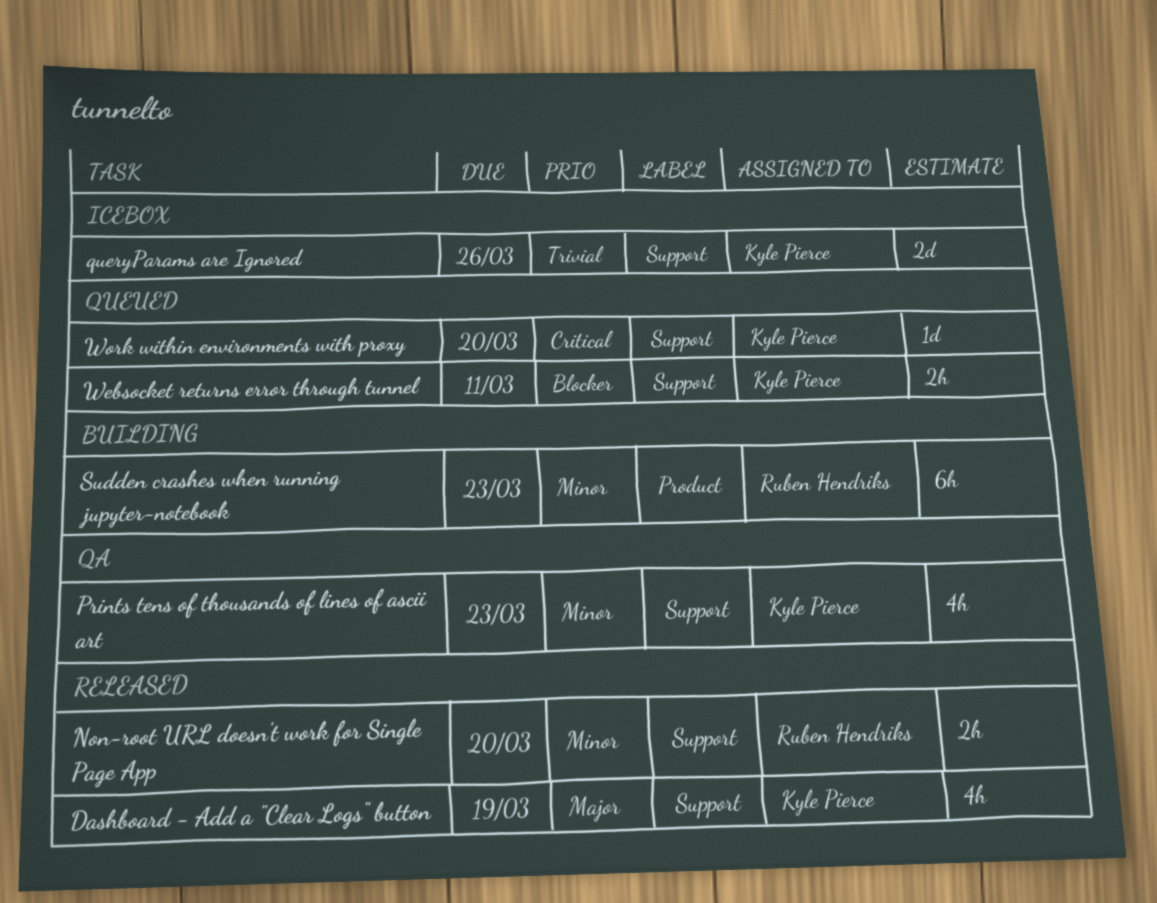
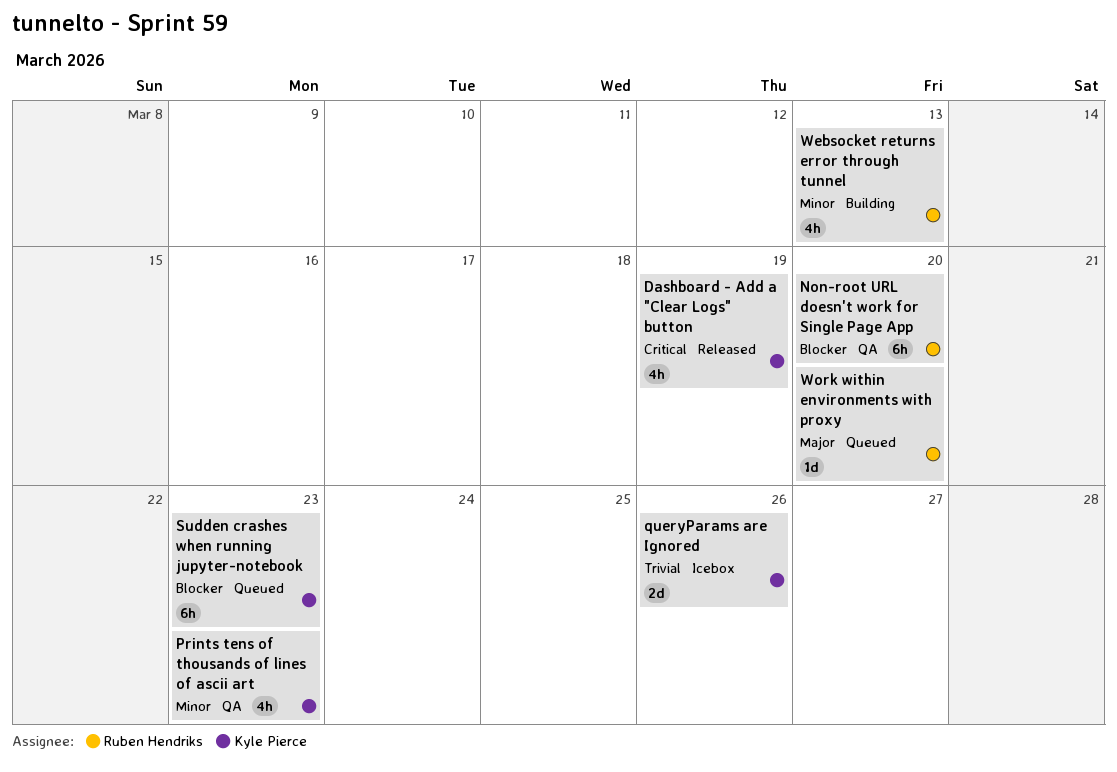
Dashboard - Add a "Clear Logs" button, priority: Major -> Critical
Non-root URL doesn't work for Single Page App, status: Released -> QA
Non-root URL doesn't work for Single Page App, priority: Minor -> Blocker
Non-root URL doesn't work for Single Page App, estimate: 2h -> 6h
Sudden crashes when running jupyter-notebook, status: Building -> Queued
Sudden crashes when running jupyter-notebook, owner: Ruben Hendriks -> Kyle Pierce
Sudden crashes when running jupyter-notebook, priority: Minor -> Blocker
Websocket returns error through tunnel, status: Queued -> Building
Websocket returns error through tunnel, owner: Kyle Pierce -> Ruben Hendriks
Websocket returns error through tunnel, priority: Blocker -> Minor
Websocket returns error through tunnel, estimate: 2h -> 4h
Websocket returns error through tunnel, due: Mar 11 -> Mar 13
Work within environments with proxy, owner: Kyle Pierce -> Ruben Hendriks
Work within environments with proxy, priority: Critical -> Major

